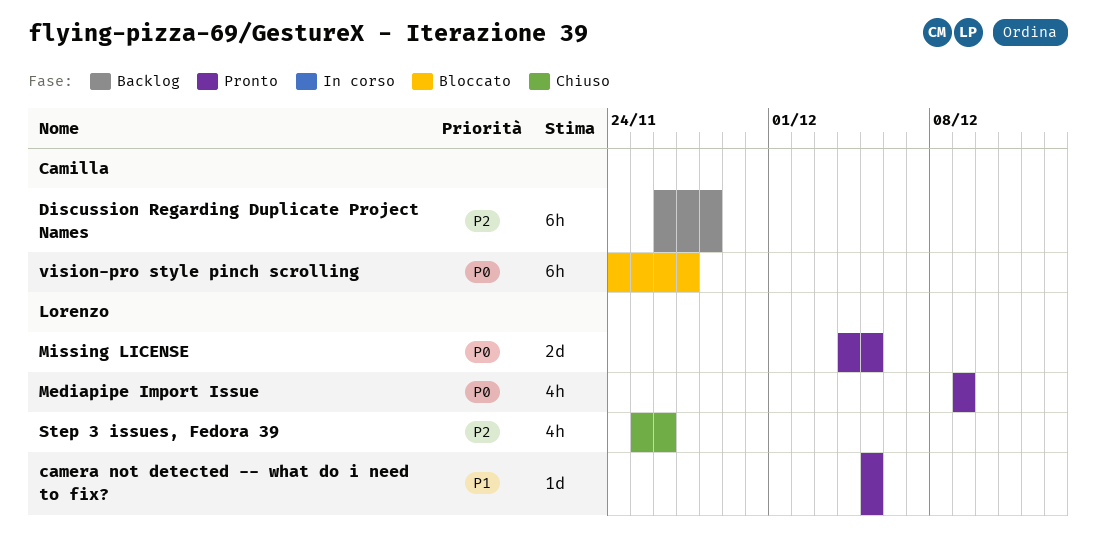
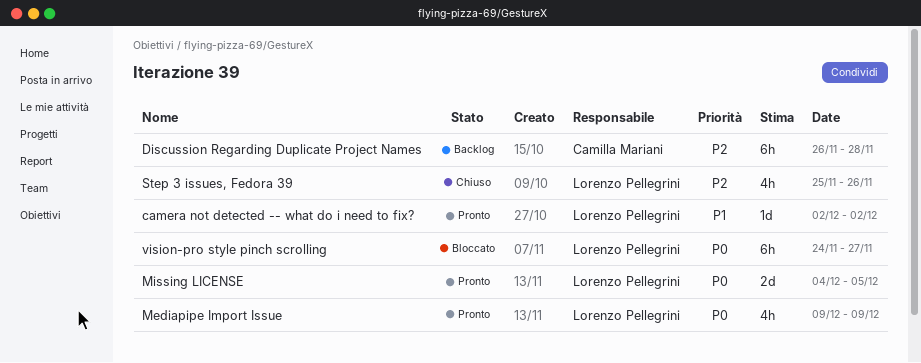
camera not detected -- what do i need to fix?, start: Dec 5 -> Dec 2
camera not detected -- what do i need to fix?, due: Dec 5 -> Dec 2
vision-pro style pinch scrolling, owner: Camilla Mariani -> Lorenzo Pellegrini

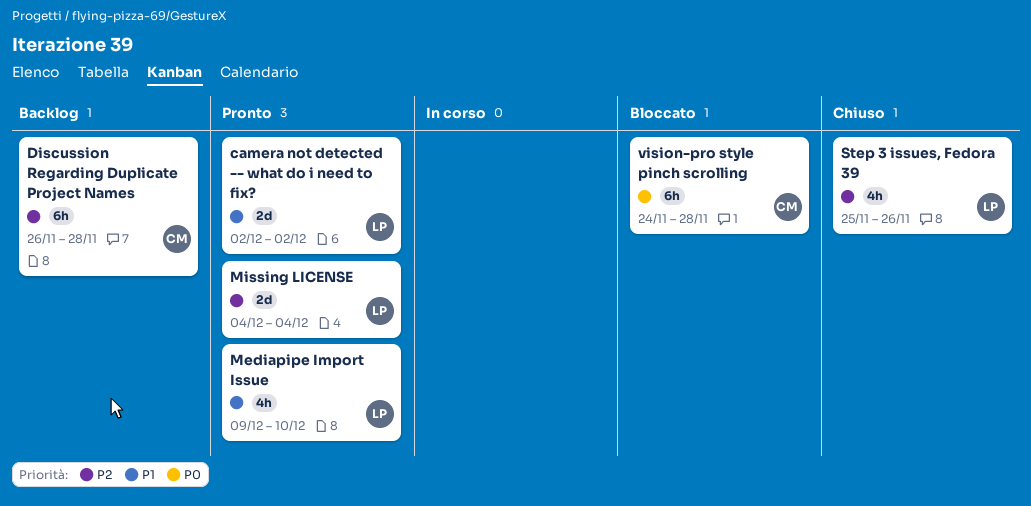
camera not detected -- what do i need to fix?, estimate: 1d -> 2d
Mediapipe Import Issue, priority: P0 -> P1
Mediapipe Import Issue, due: Dec 9 -> Dec 10
Missing LICENSE, priority: P0 -> P2
Missing LICENSE, due: Dec 5 -> Dec 4
vision-pro style pinch scrolling, owner: Lorenzo Pellegrini -> Camilla Mariani
vision-pro style pinch scrolling, due: Nov 27 -> Nov 28

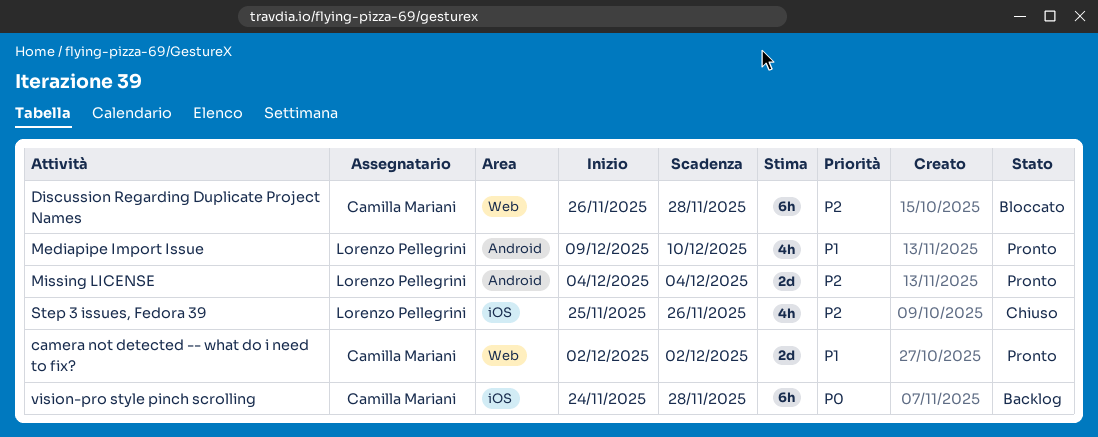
camera not detected -- what do i need to fix?, owner: Lorenzo Pellegrini -> Camilla Mariani
Discussion Regarding Duplicate Project Names, status: Backlog -> Bloccato
vision-pro style pinch scrolling, status: Bloccato -> Backlog

